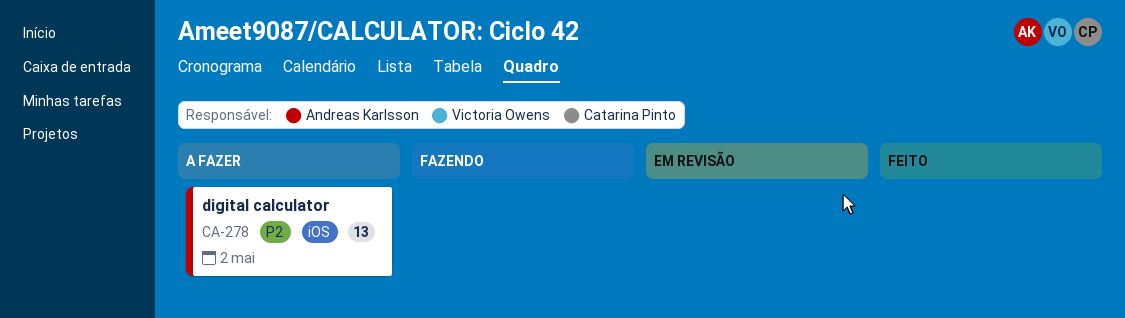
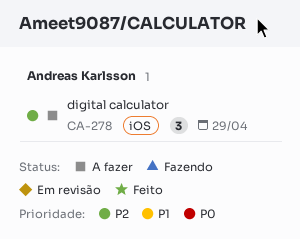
CA-278, estimate: 13 -> 3
CA-278, due: May 2 -> Apr 29

